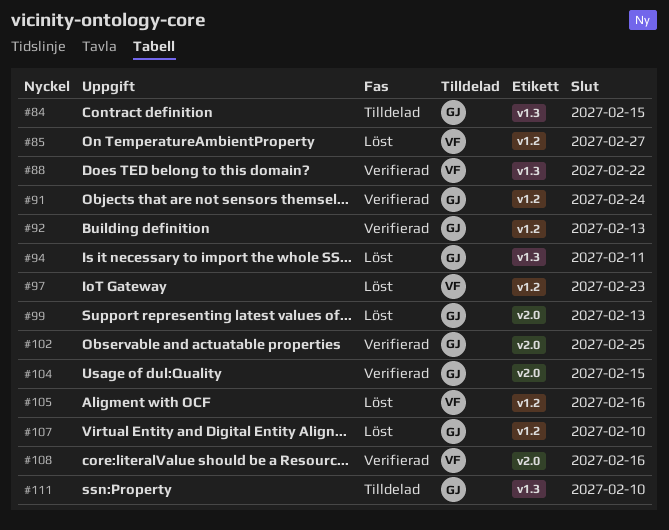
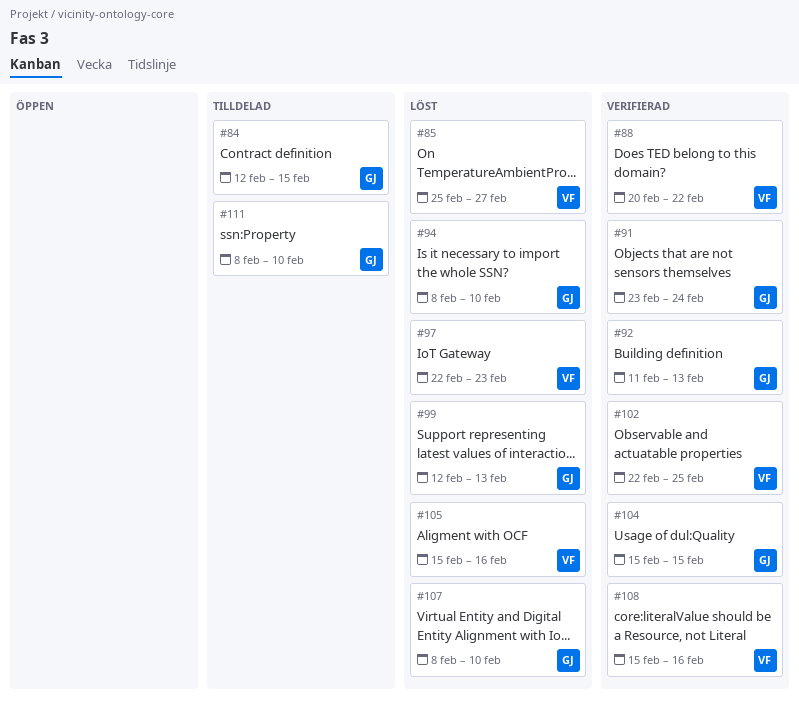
#94, due: Feb 11 -> Feb 10
#102, owner: GJ -> VF

